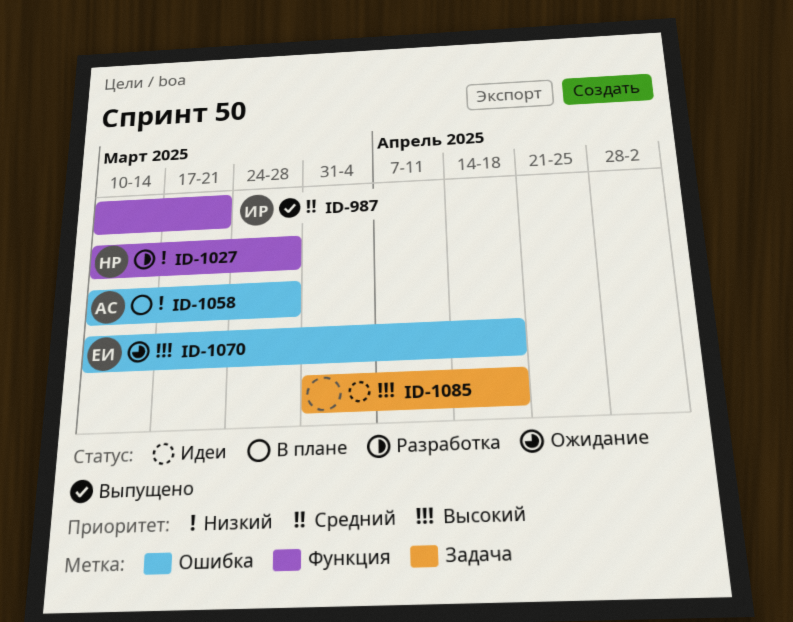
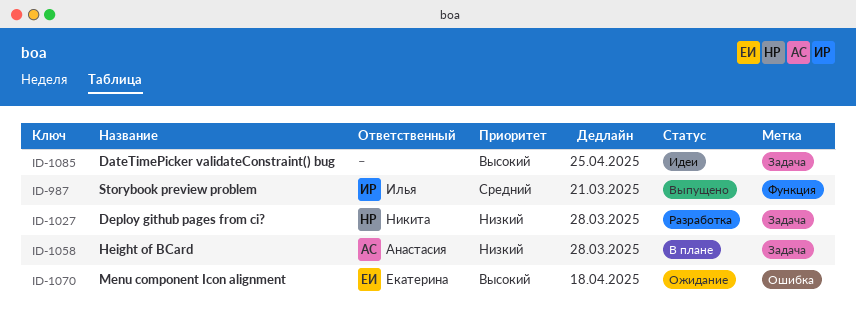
ID-1027, label: Функция -> Задача
ID-1058, label: Ошибка -> Задача
ID-1085, due: Apr 18 -> Apr 25

